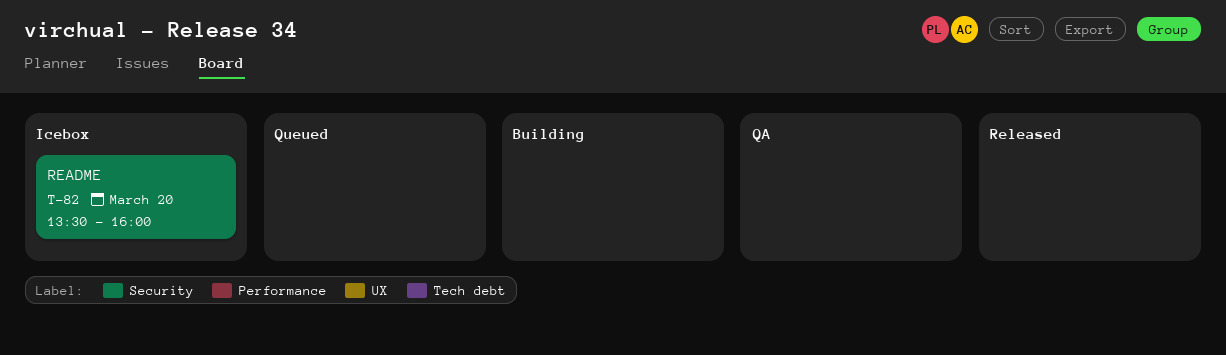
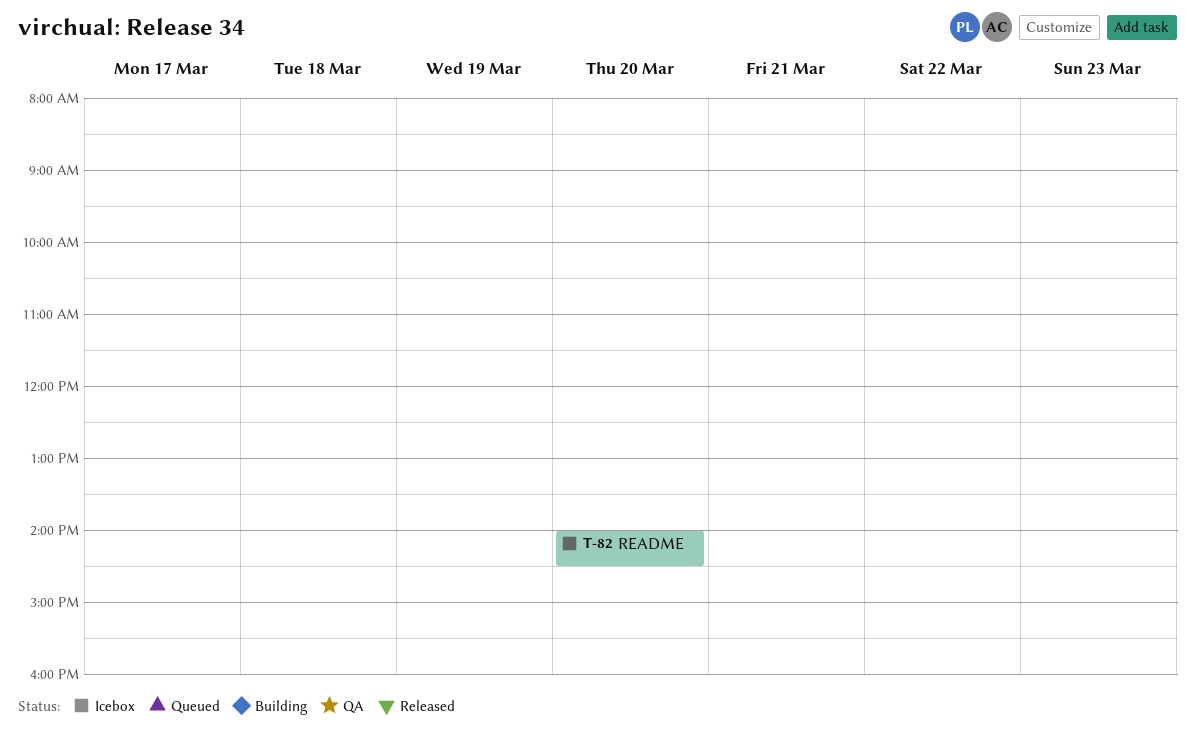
T-82, begins: 13:30 -> 14:00
T-82, ends: 16:00 -> 14:30

